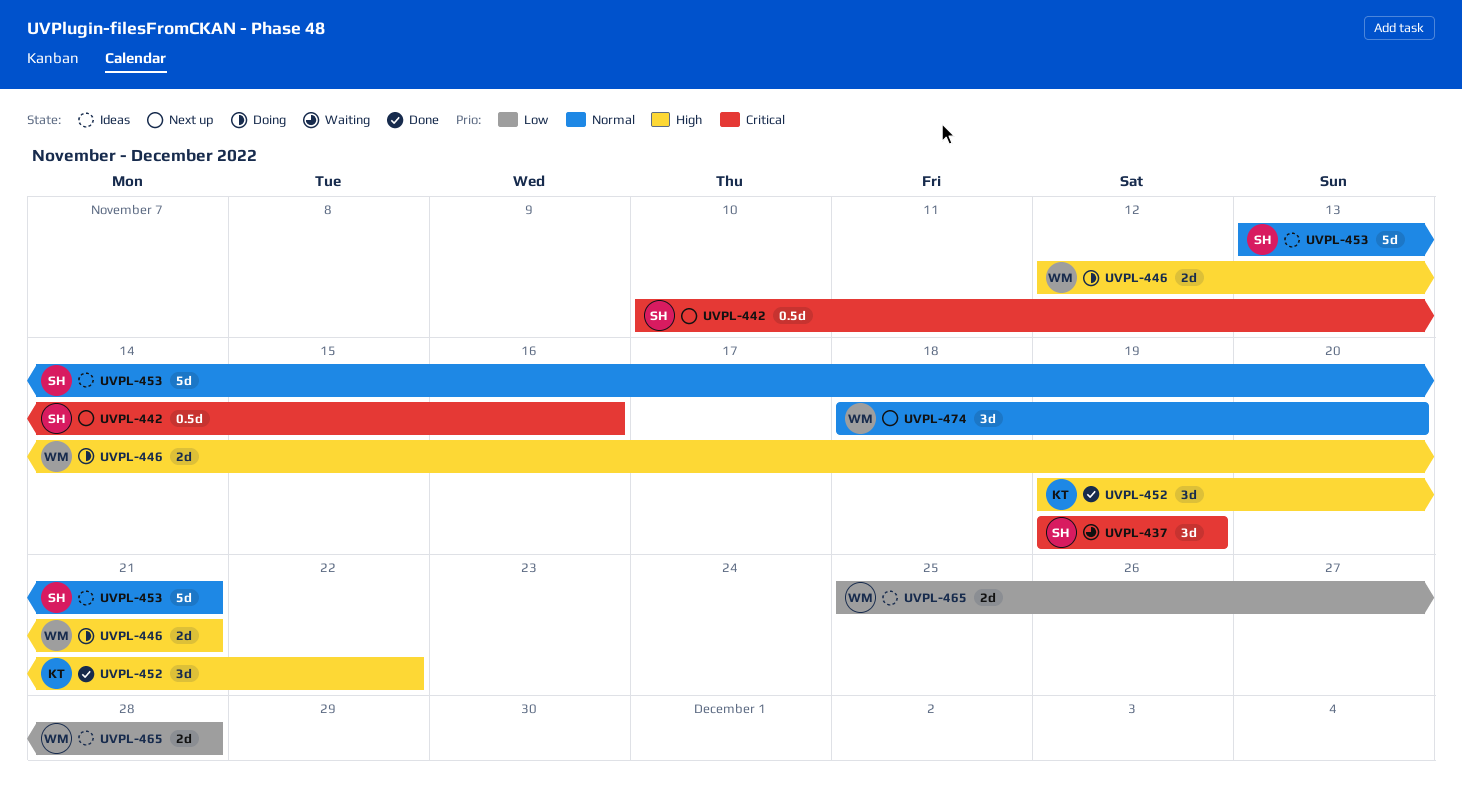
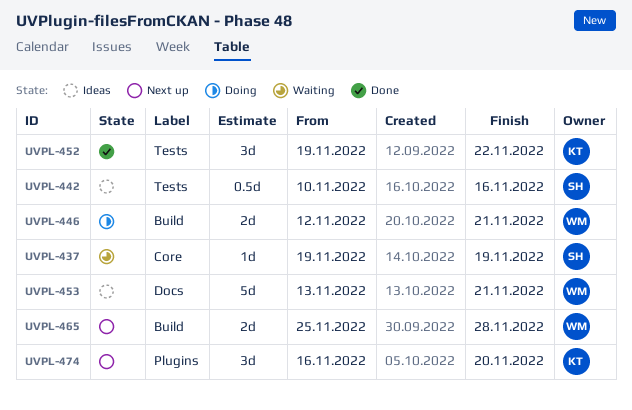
UVPL-437, estimate: 3d -> 1d
UVPL-442, status: Next up -> Ideas
UVPL-453, owner: SH -> WM
UVPL-465, status: Ideas -> Next up
UVPL-474, owner: WM -> KT
UVPL-474, start: Nov 18 -> Nov 16

